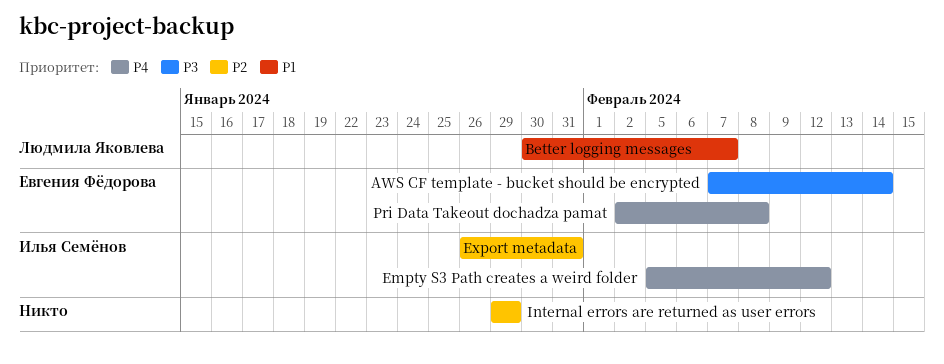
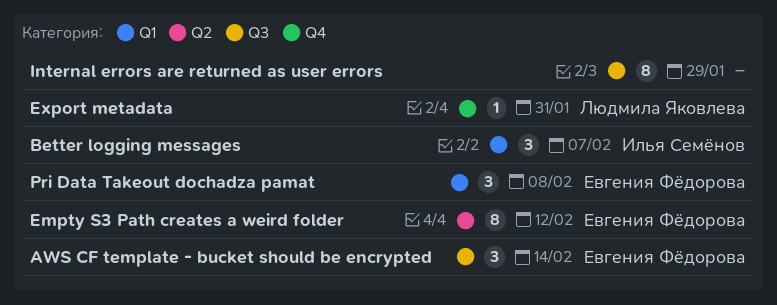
Better logging messages, owner: Людмила Яковлева -> Илья Семёнов
Empty S3 Path creates a weird folder, owner: Илья Семёнов -> Евгения Фёдорова
Export metadata, owner: Илья Семёнов -> Людмила Яковлева

